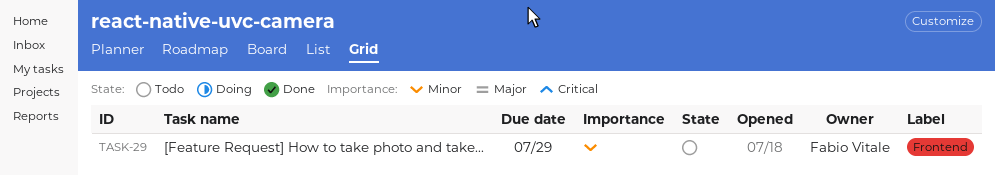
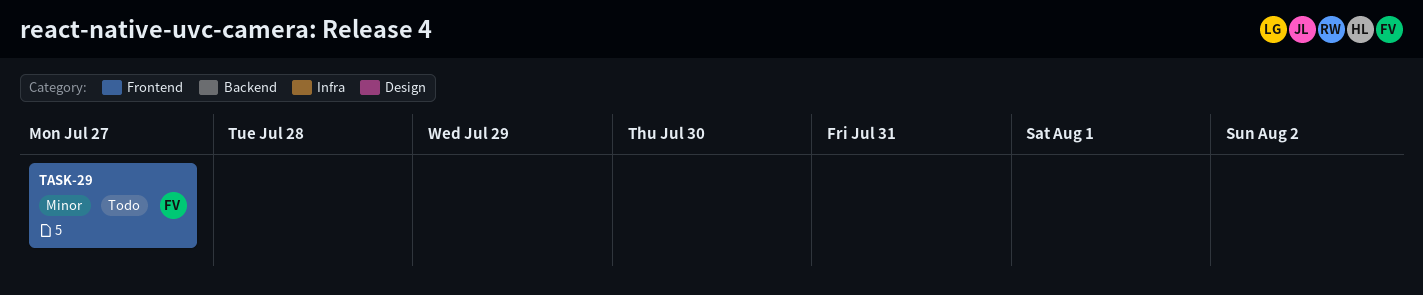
TASK-29, due: Jul 29 -> Jul 27

